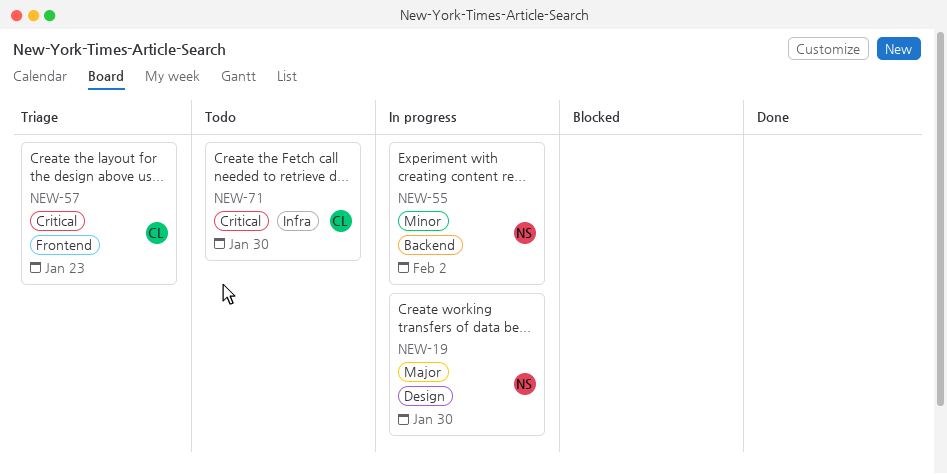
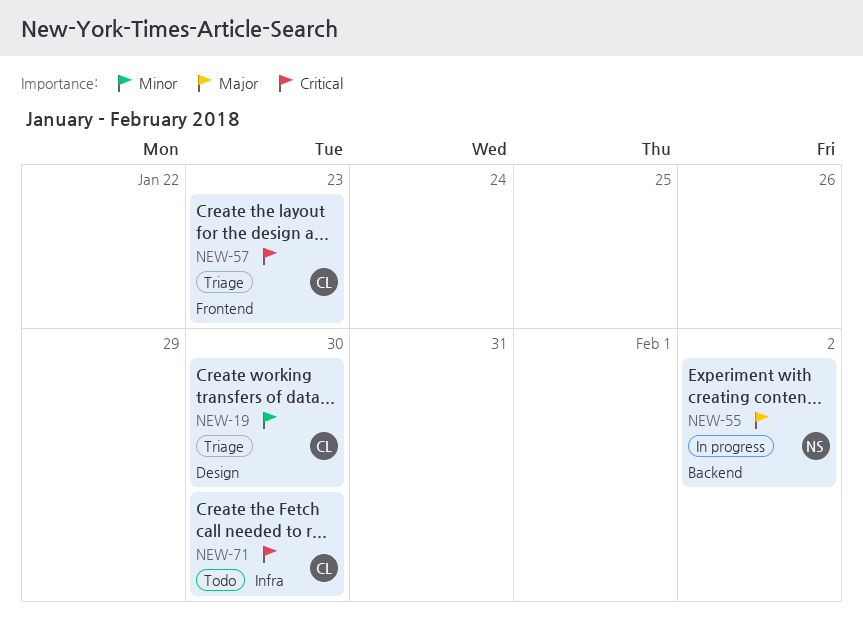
NEW-19, status: In progress -> Triage
NEW-19, owner: NS -> CL
NEW-19, priority: Major -> Minor
NEW-55, priority: Minor -> Major

